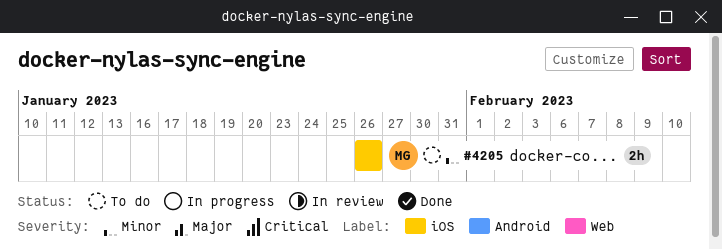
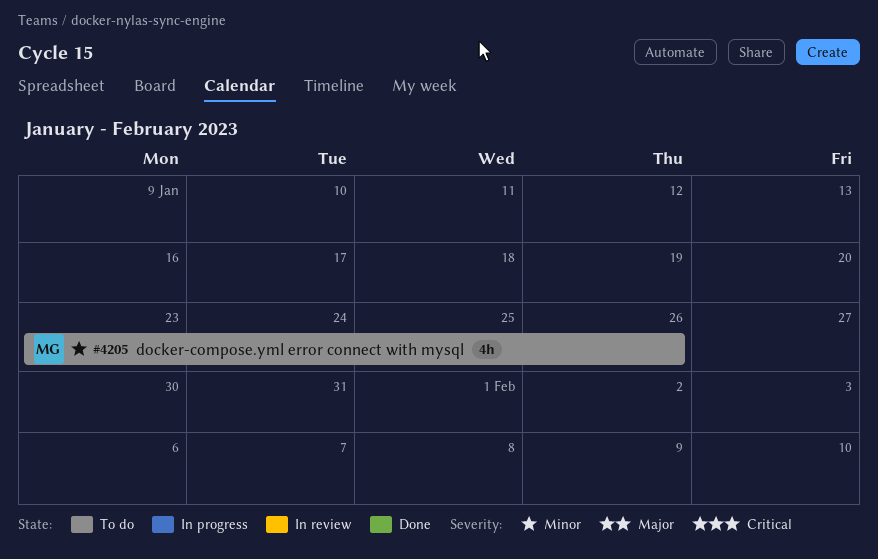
#4205, estimate: 2h -> 4h
#4205, start: Jan 26 -> Jan 23

